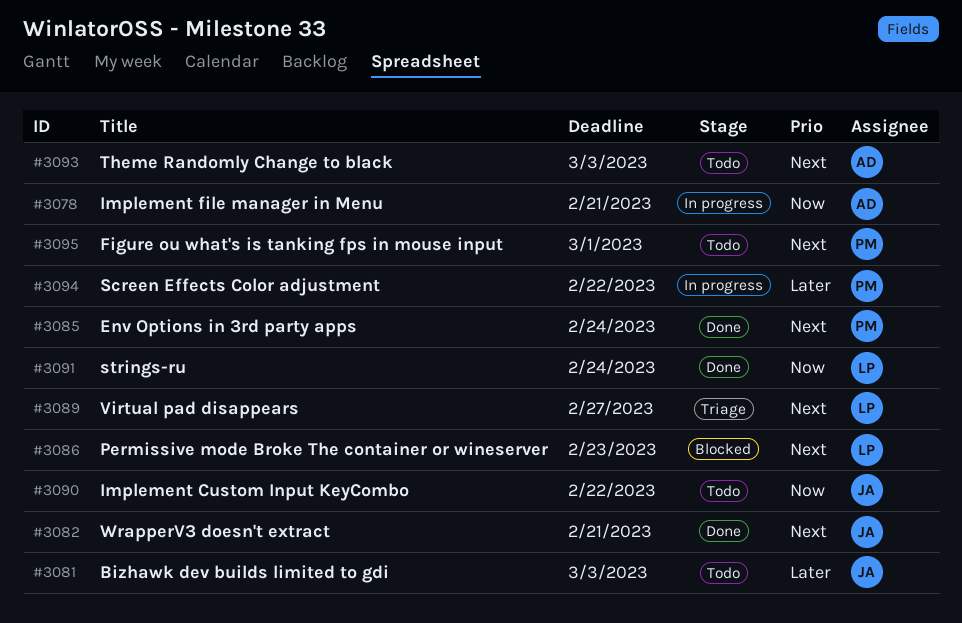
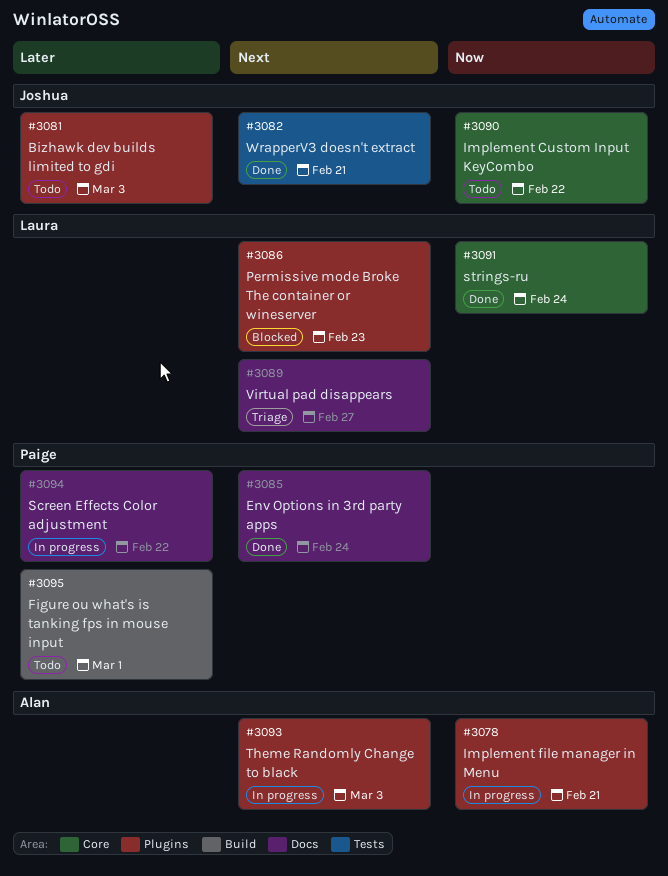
#3093, status: Todo -> In progress
#3095, priority: Next -> Later

